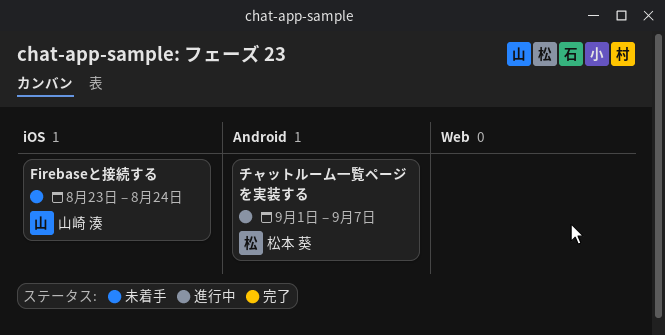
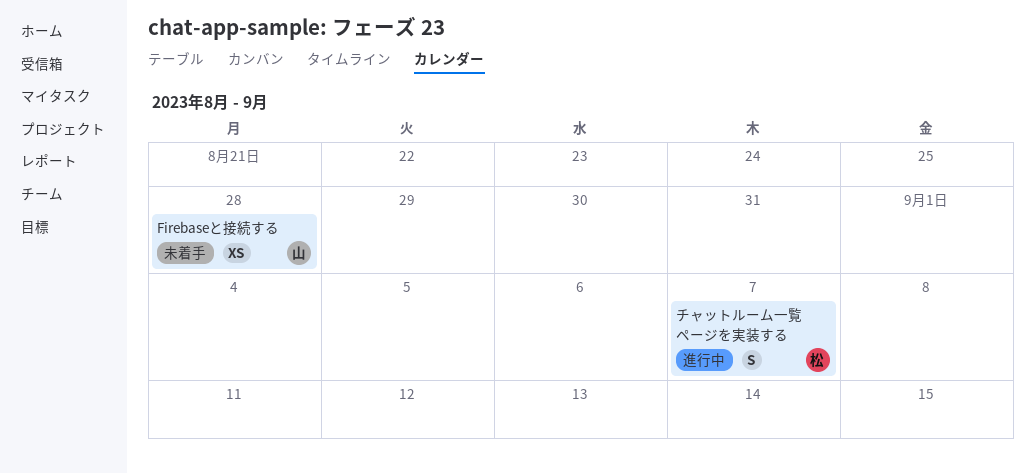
Firebaseと接続する, due: Aug 24 -> Aug 28

